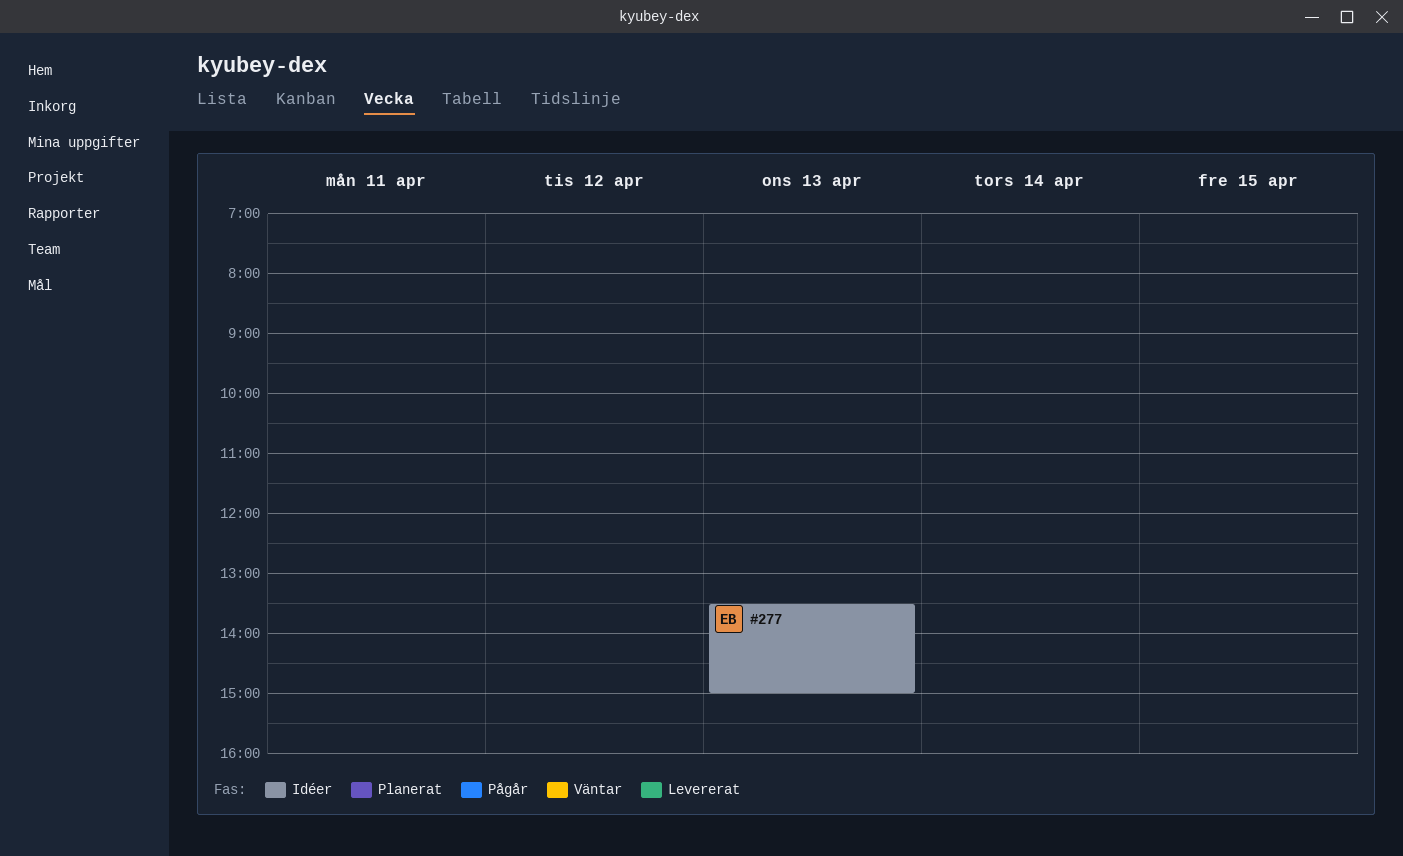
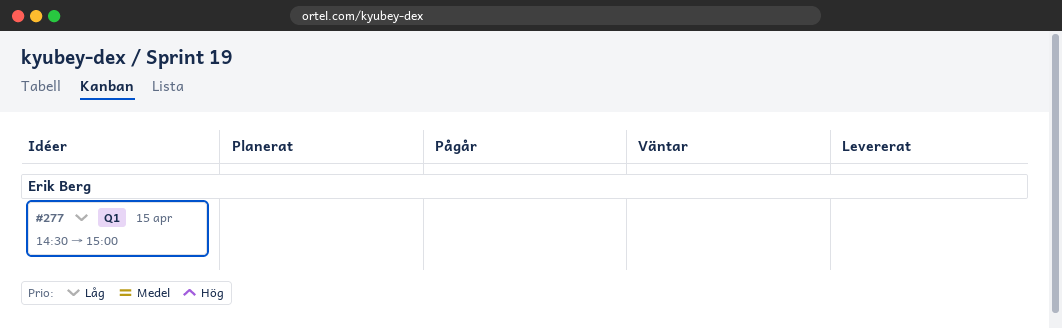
#277, day: Apr 13 -> Apr 15
#277, begins: 13:30 -> 14:30

